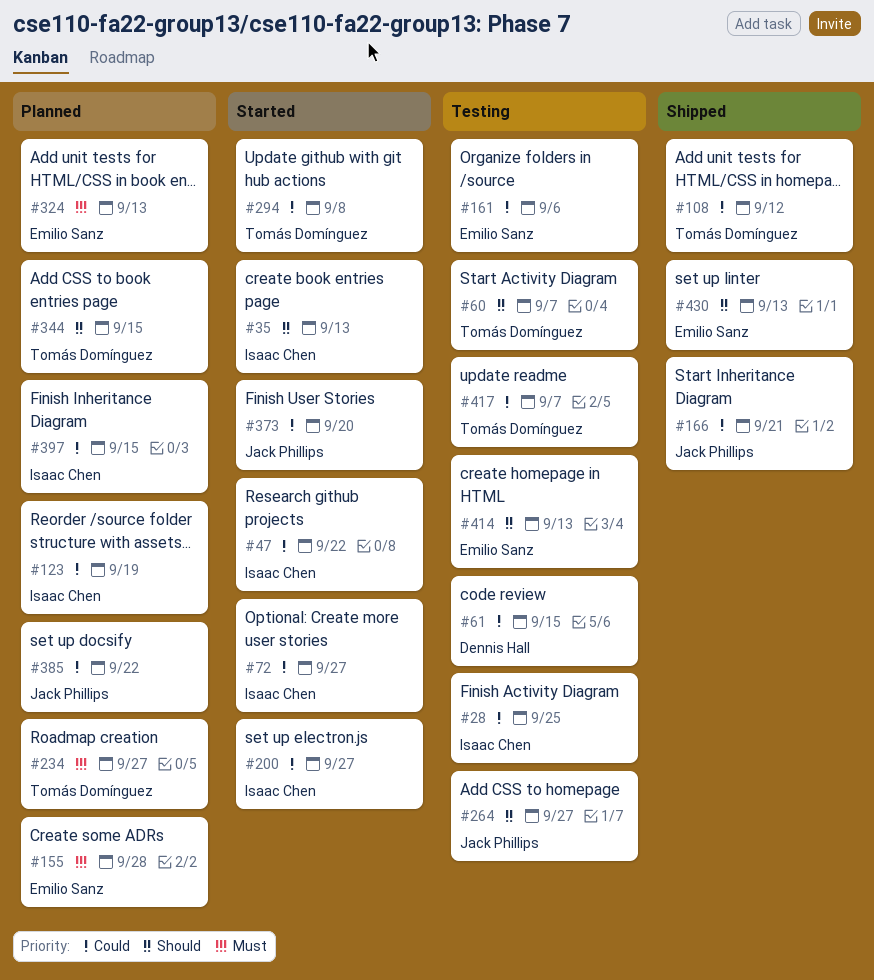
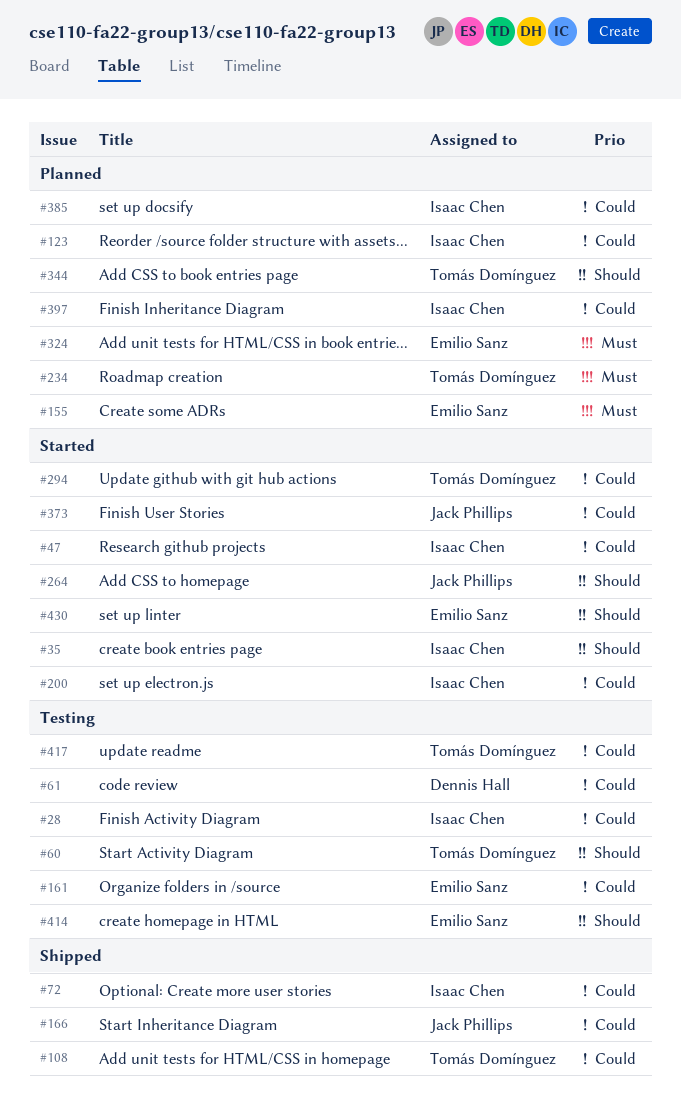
#72, status: Started -> Shipped
#264, status: Testing -> Started
#385, owner: Jack Phillips -> Isaac Chen
#430, status: Shipped -> Started

